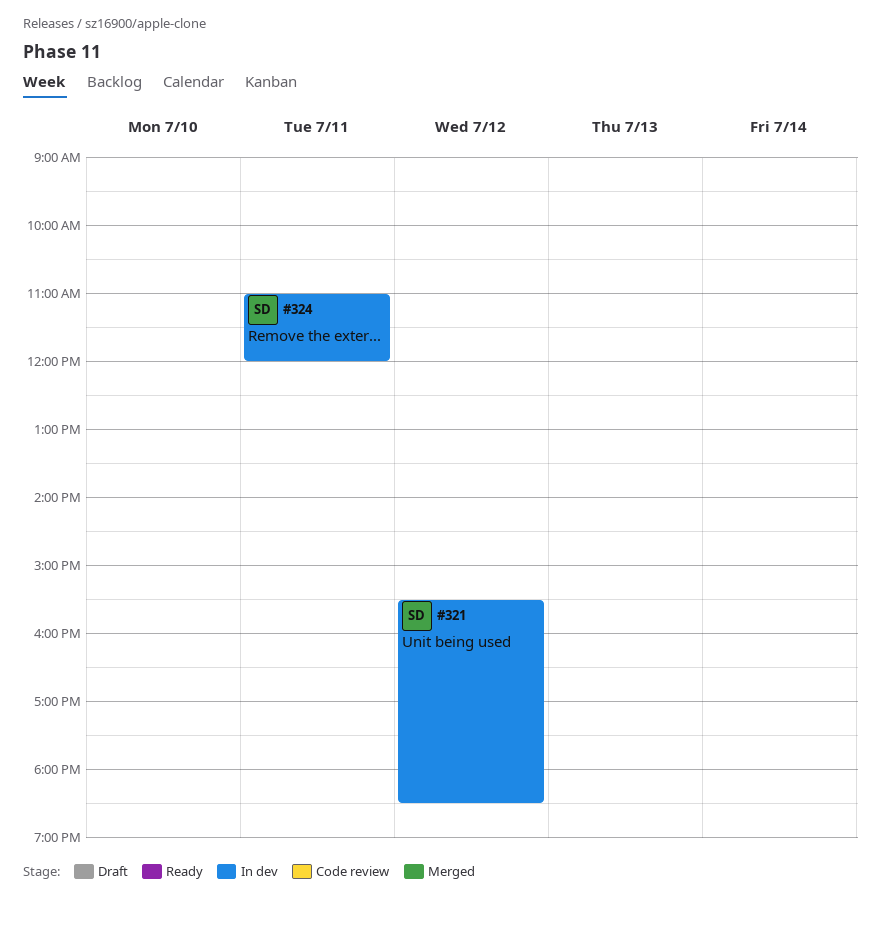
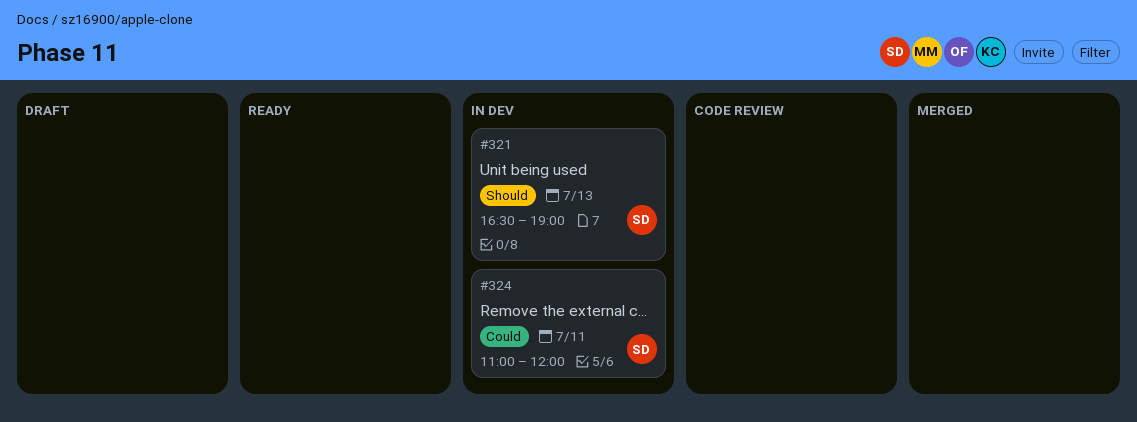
#321, day: Jul 12 -> Jul 13
#321, begins: 15:30 -> 16:30
#321, ends: 18:30 -> 19:00

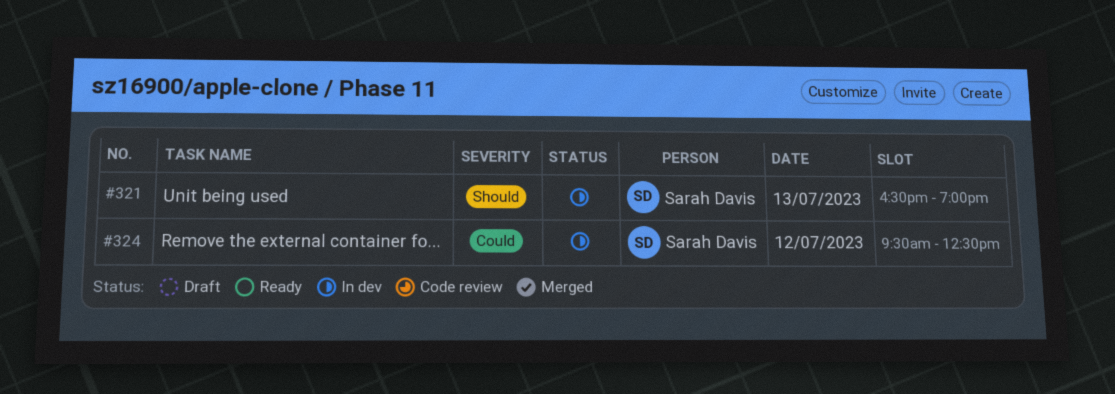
#324, day: Jul 11 -> Jul 12
#324, begins: 11:00 -> 09:30
#324, ends: 12:00 -> 12:30

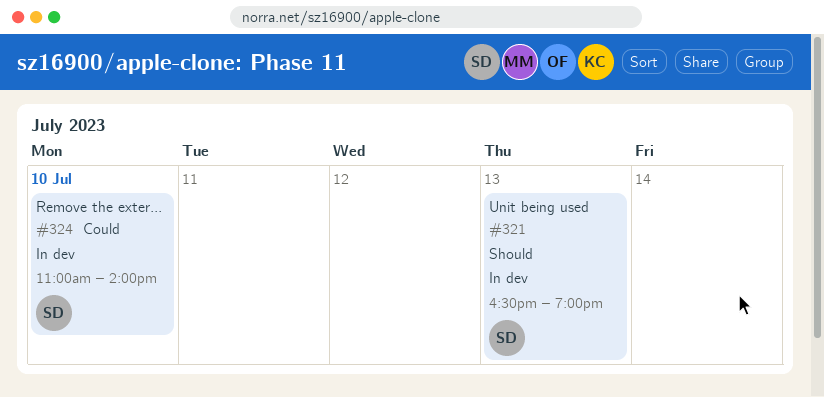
#324, day: Jul 12 -> Jul 10
#324, begins: 09:30 -> 11:00
#324, ends: 12:30 -> 14:00

